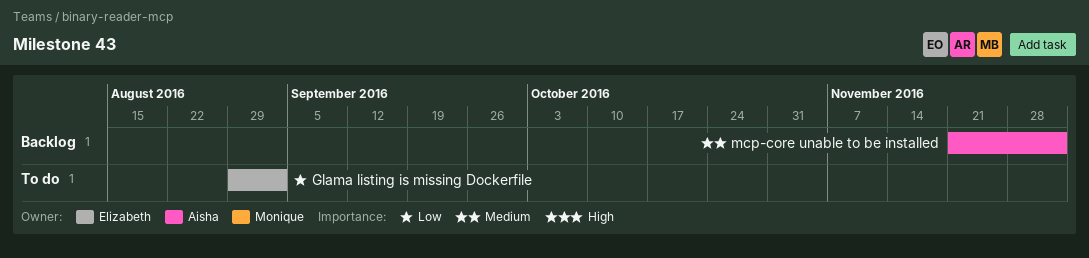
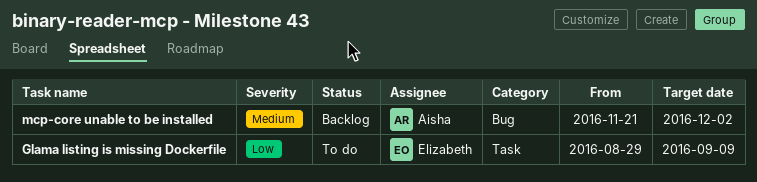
Glama listing is missing Dockerfile, due: Sep 2 -> Sep 9

